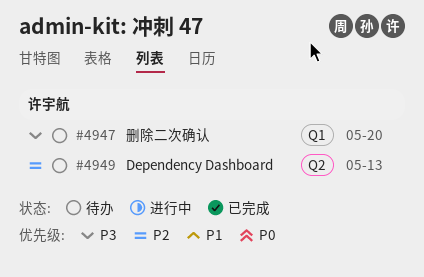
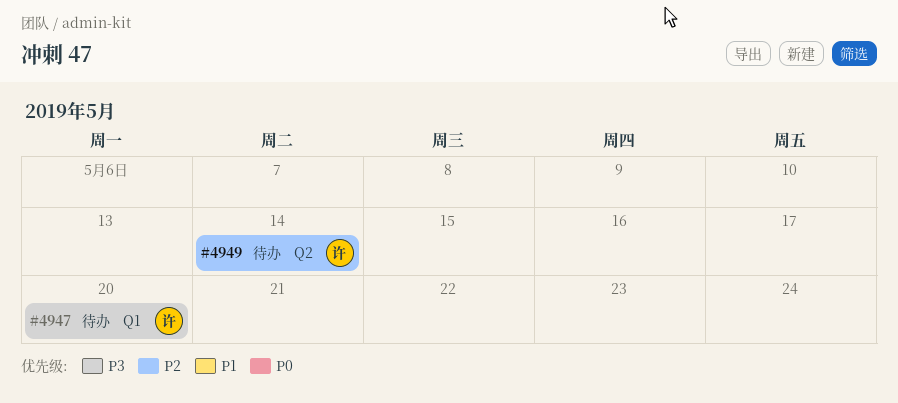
#4949, due: May 13 -> May 14

